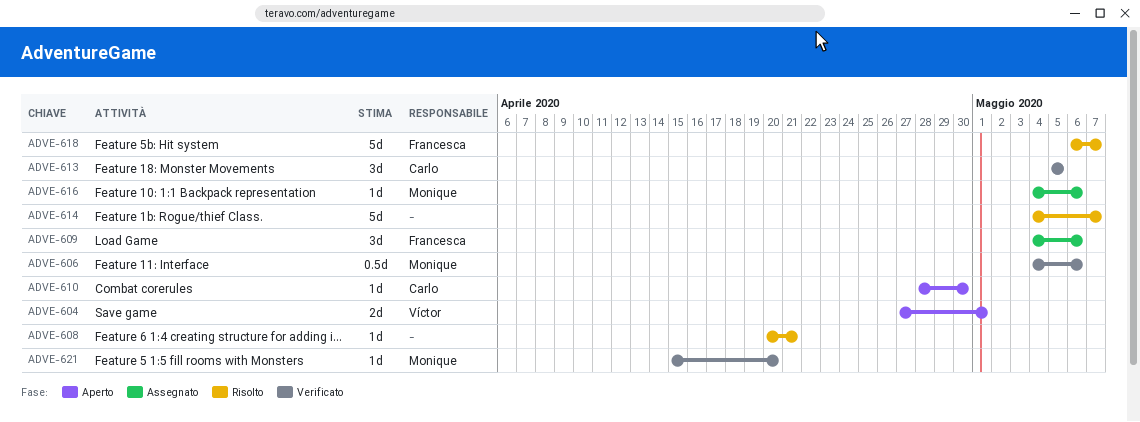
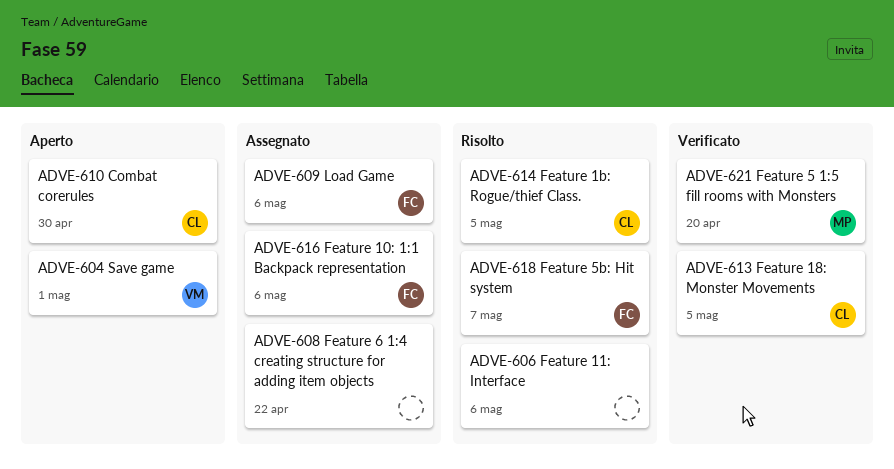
ADVE-606, status: Verificato -> Risolto
ADVE-606, owner: Monique -> none
ADVE-608, status: Risolto -> Assegnato
ADVE-608, due: Apr 21 -> Apr 22
ADVE-614, owner: none -> Carlo
ADVE-614, due: May 7 -> May 5
ADVE-616, owner: Monique -> Francesca

